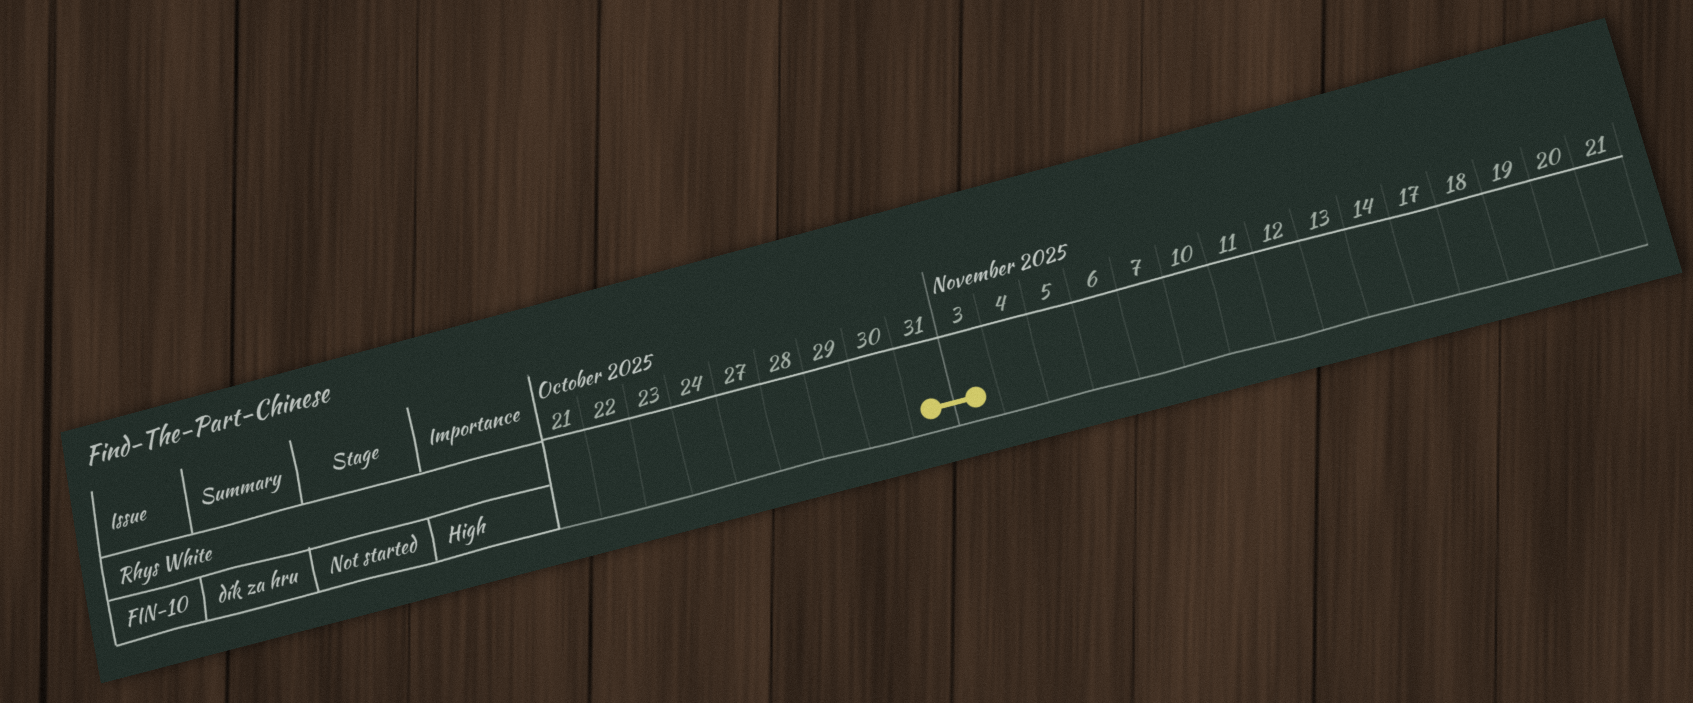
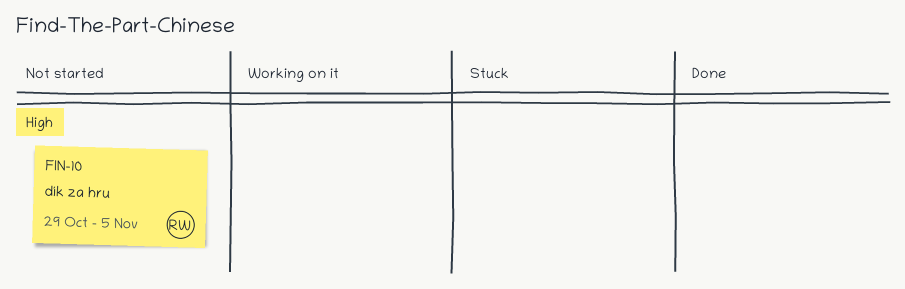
FIN-10, start: Oct 31 -> Oct 29
FIN-10, due: Nov 3 -> Nov 5

